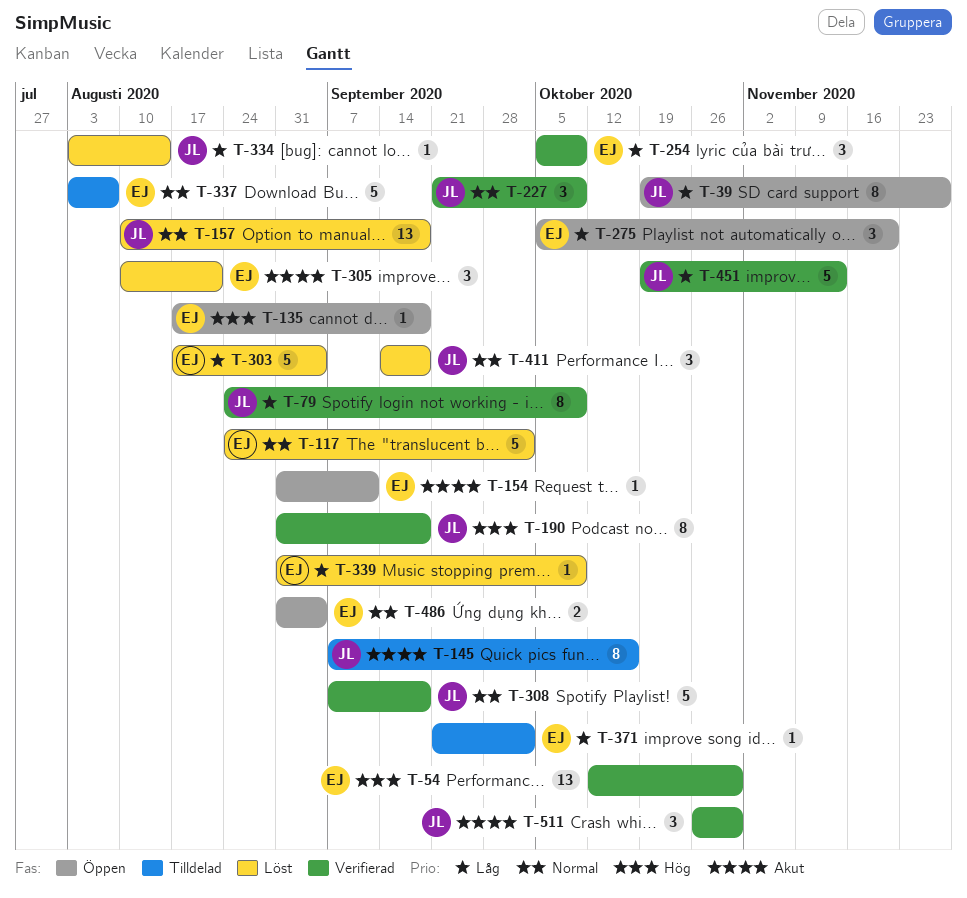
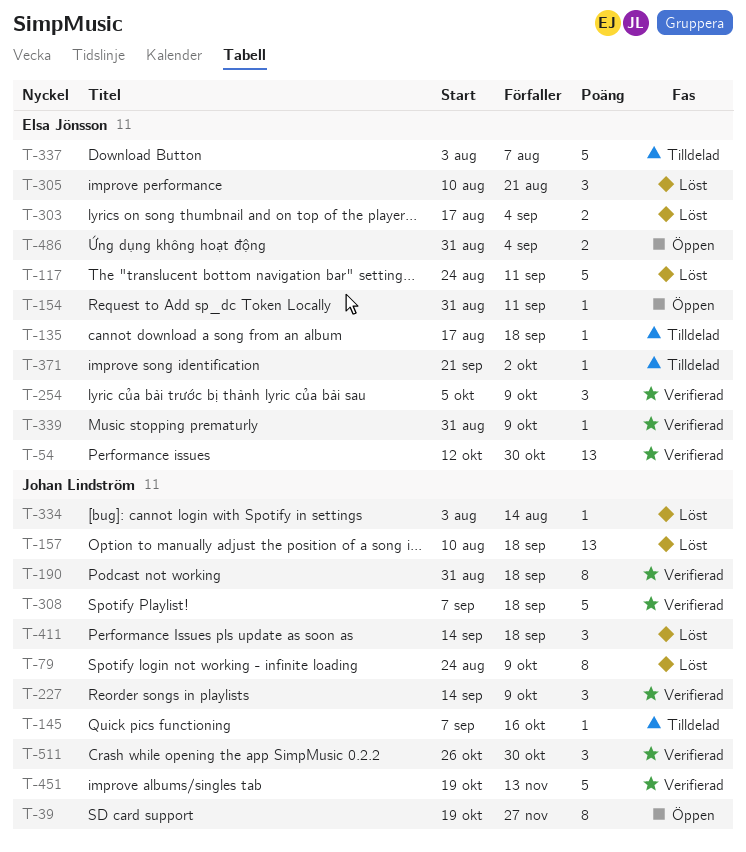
T-79, status: Verifierad -> Löst
T-117, due: Oct 2 -> Sep 11
T-135, status: Öppen -> Tilldelad
T-145, estimate: 8 -> 1
T-227, start: Sep 21 -> Sep 14
T-275: present -> none
T-303, estimate: 5 -> 2
T-339, status: Löst -> Verifierad

